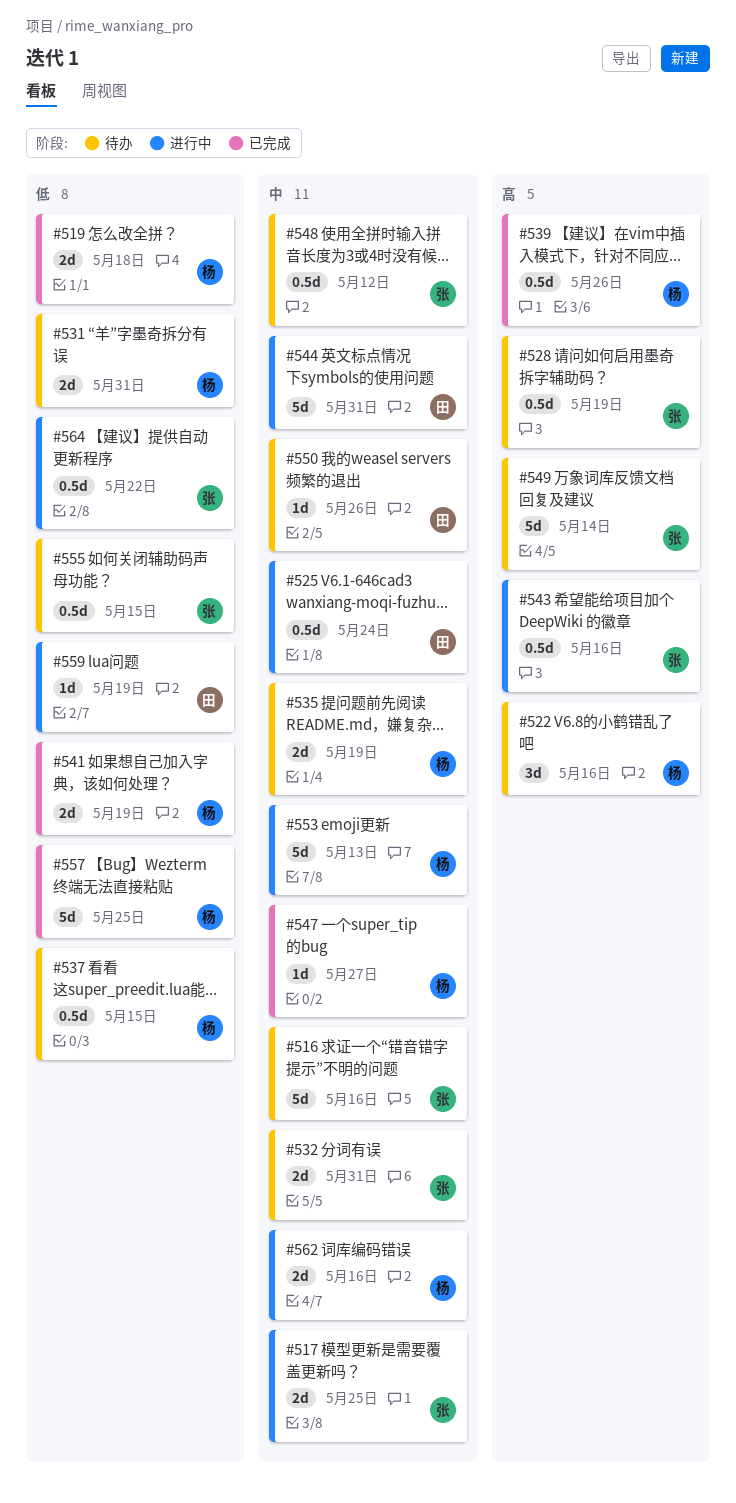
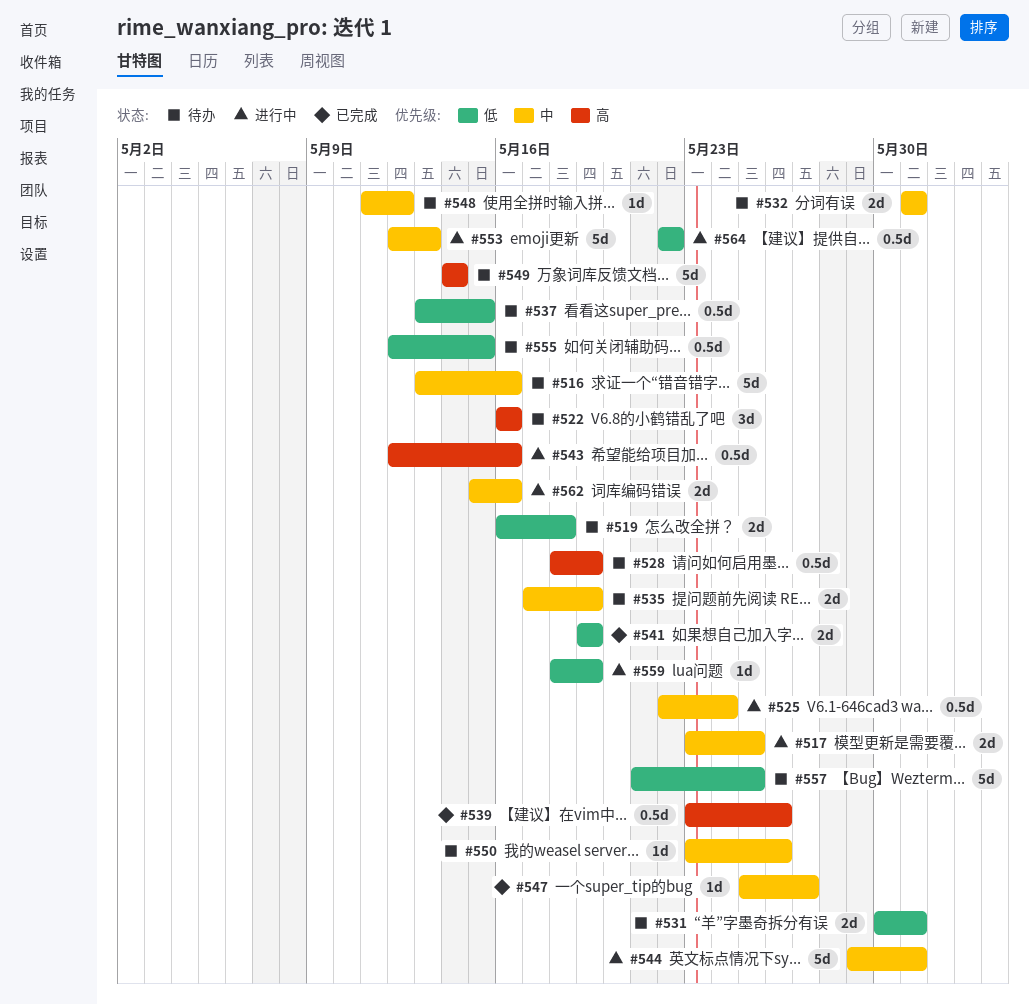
#519, status: 已完成 -> 待办
#548, estimate: 0.5d -> 1d
#557, status: 已完成 -> 待办

